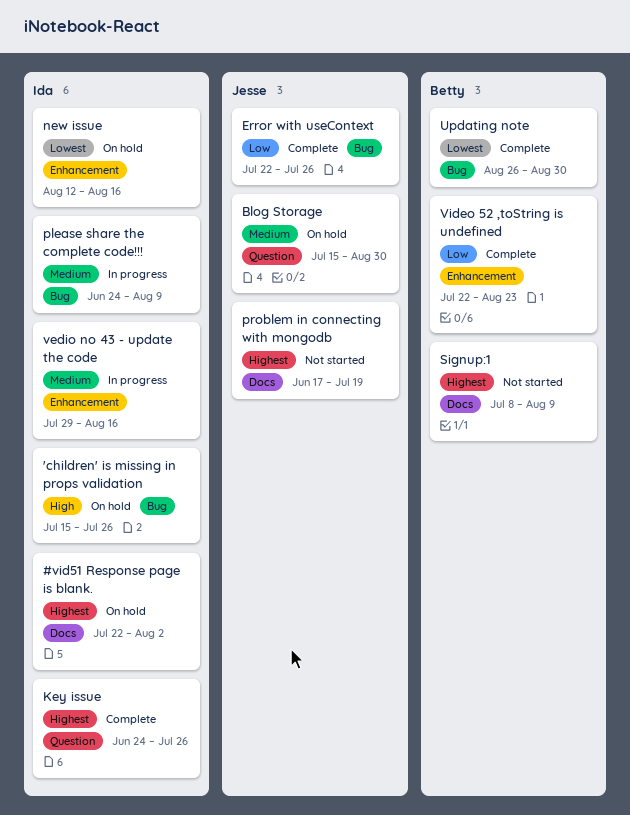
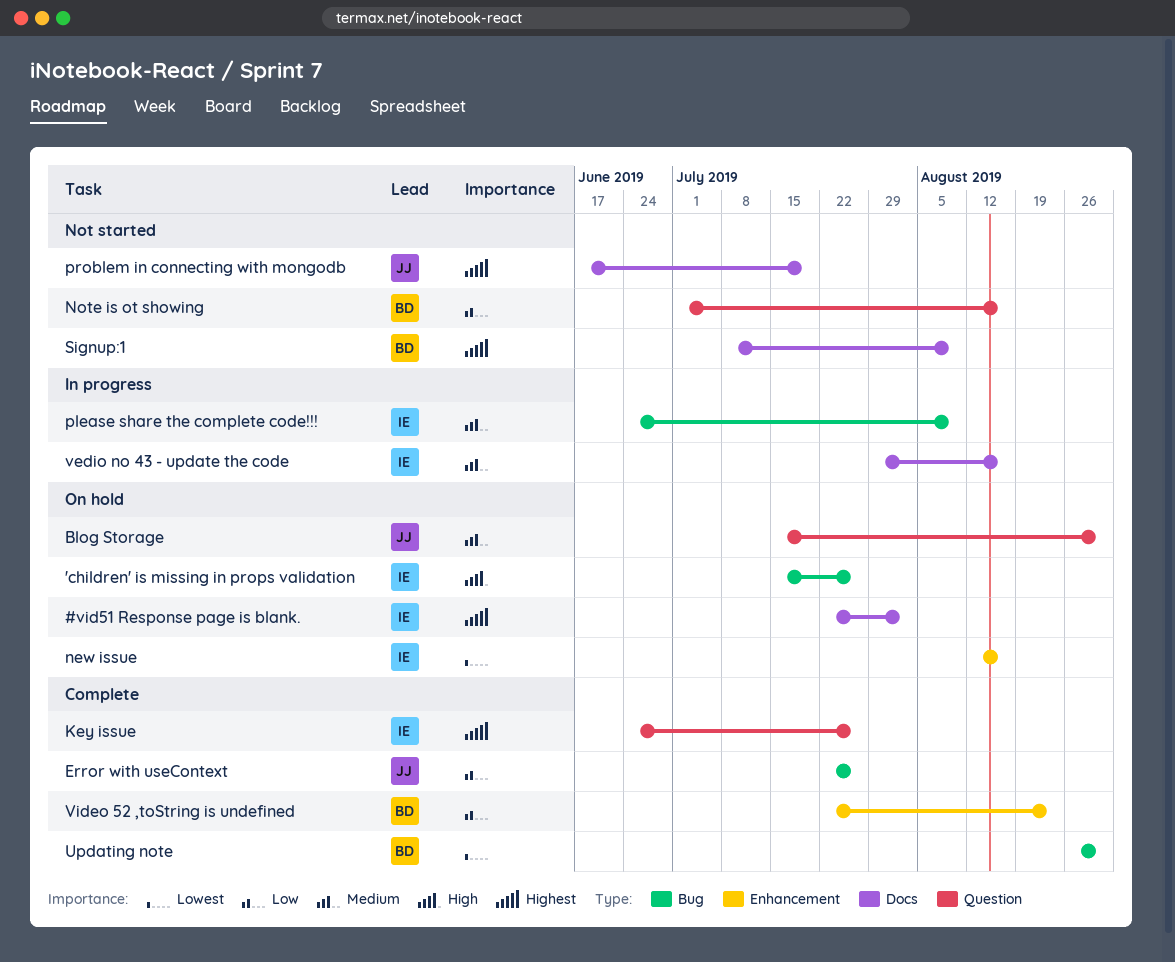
Note is ot showing: none -> present
vedio no 43 - update the code, label: Enhancement -> Docs

